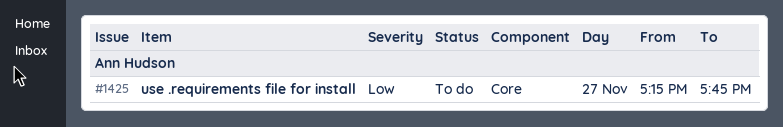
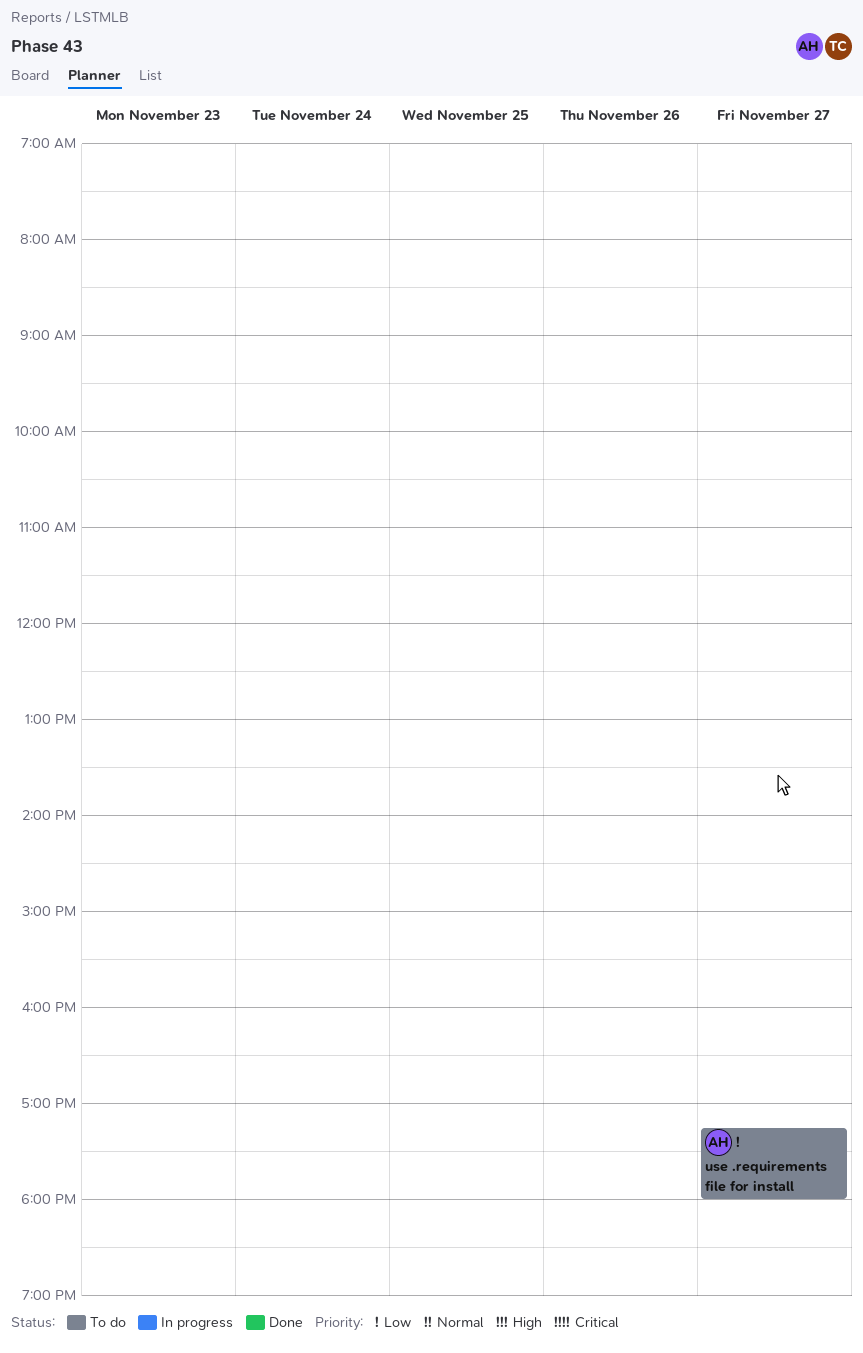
use .requirements file for install, ends: 17:45 -> 18:00

